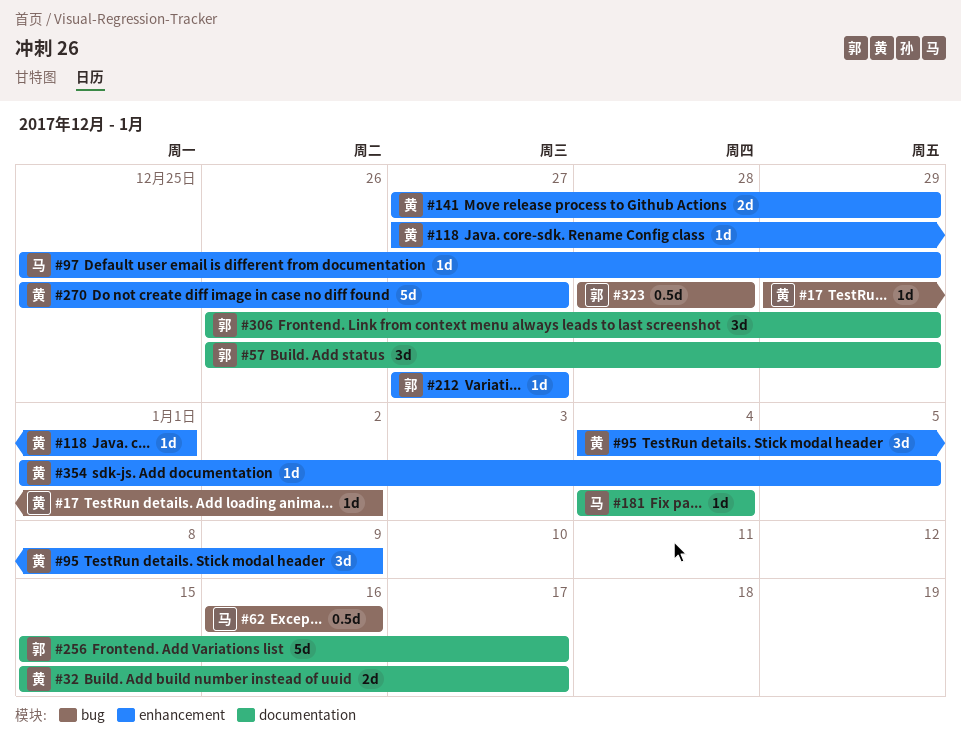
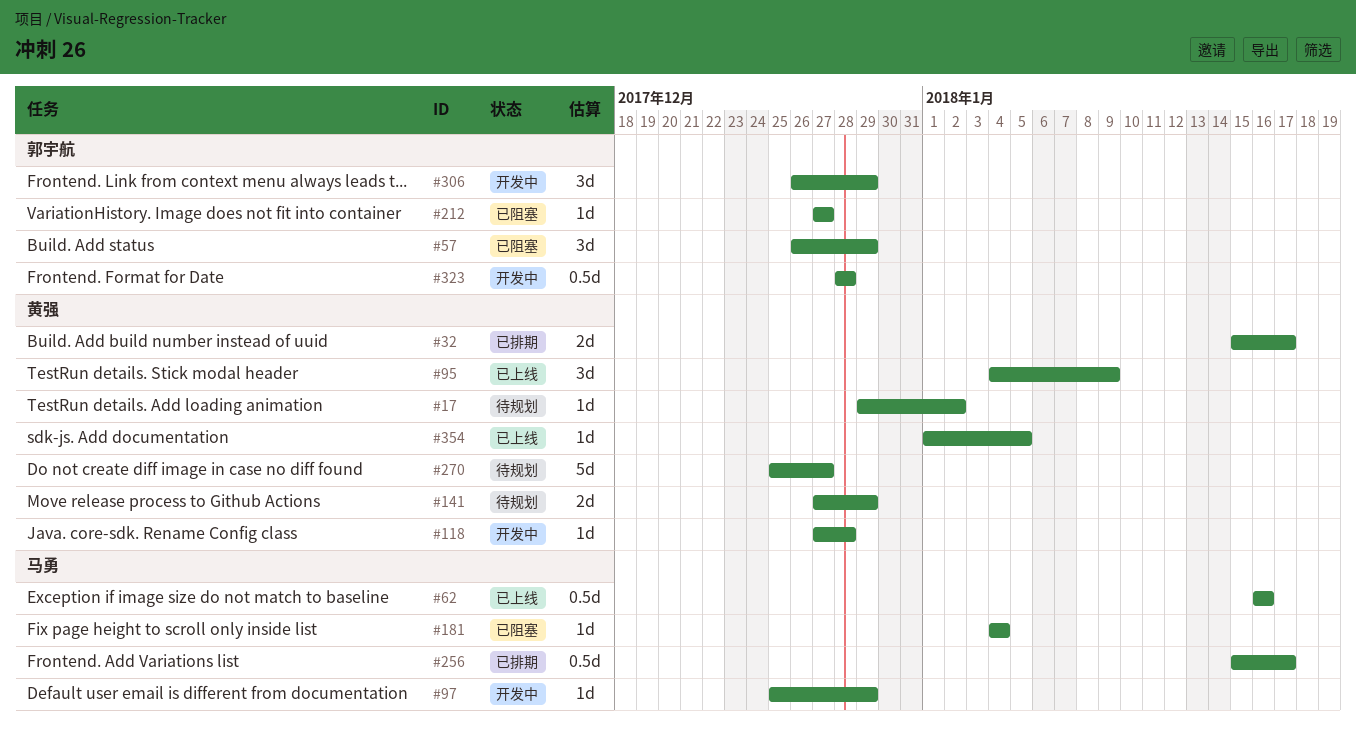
#118, due: Jan 1 -> Dec 28
#256, owner: 郭宇航 -> 马勇
#256, estimate: 5d -> 0.5d

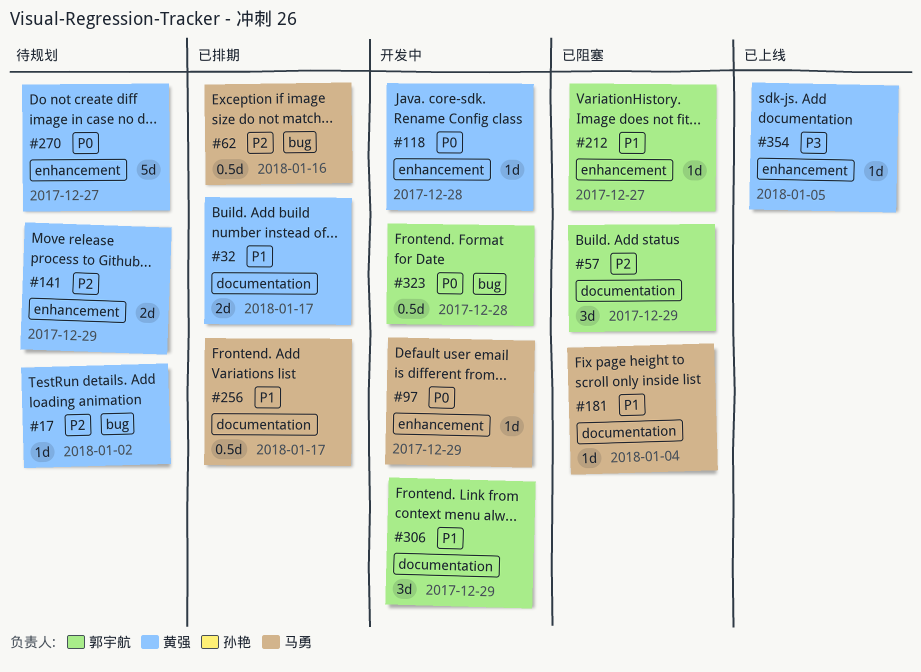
#62, status: 已上线 -> 已排期
#95: present -> none

